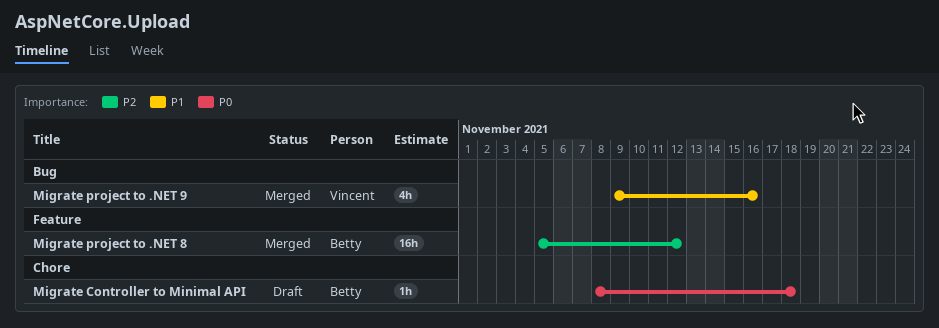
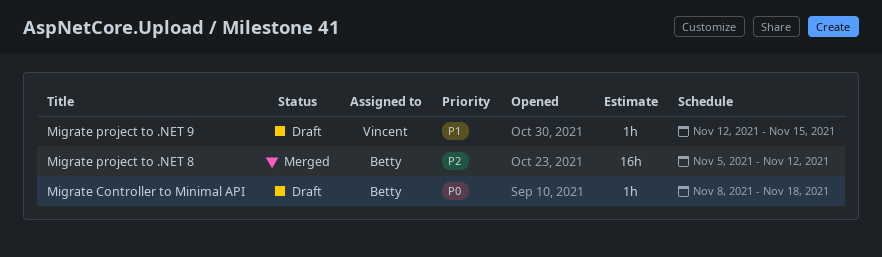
Migrate project to .NET 9, status: Merged -> Draft
Migrate project to .NET 9, estimate: 4h -> 1h
Migrate project to .NET 9, start: Nov 9 -> Nov 12
Migrate project to .NET 9, due: Nov 16 -> Nov 15

